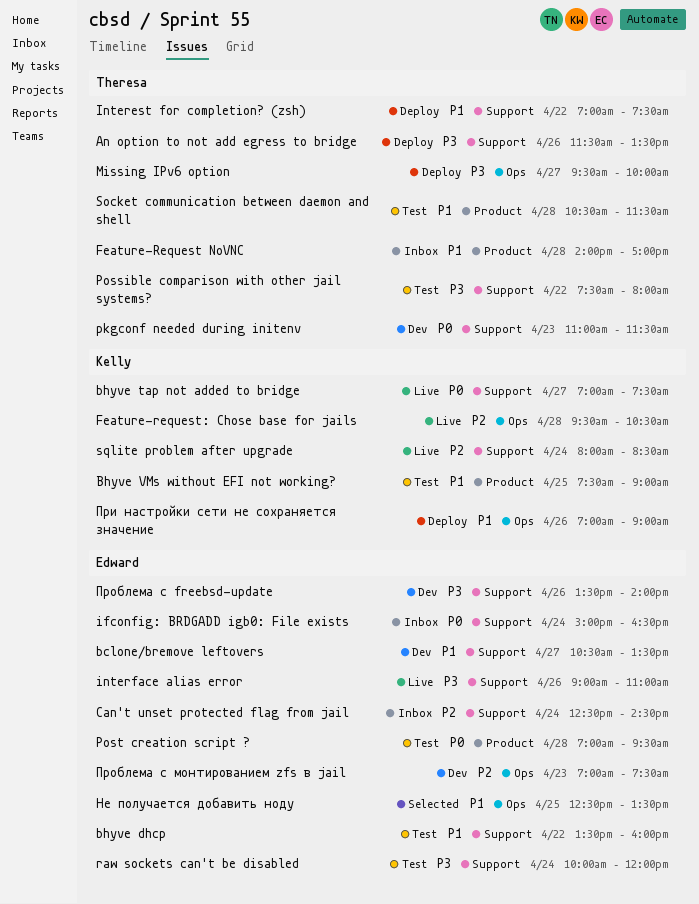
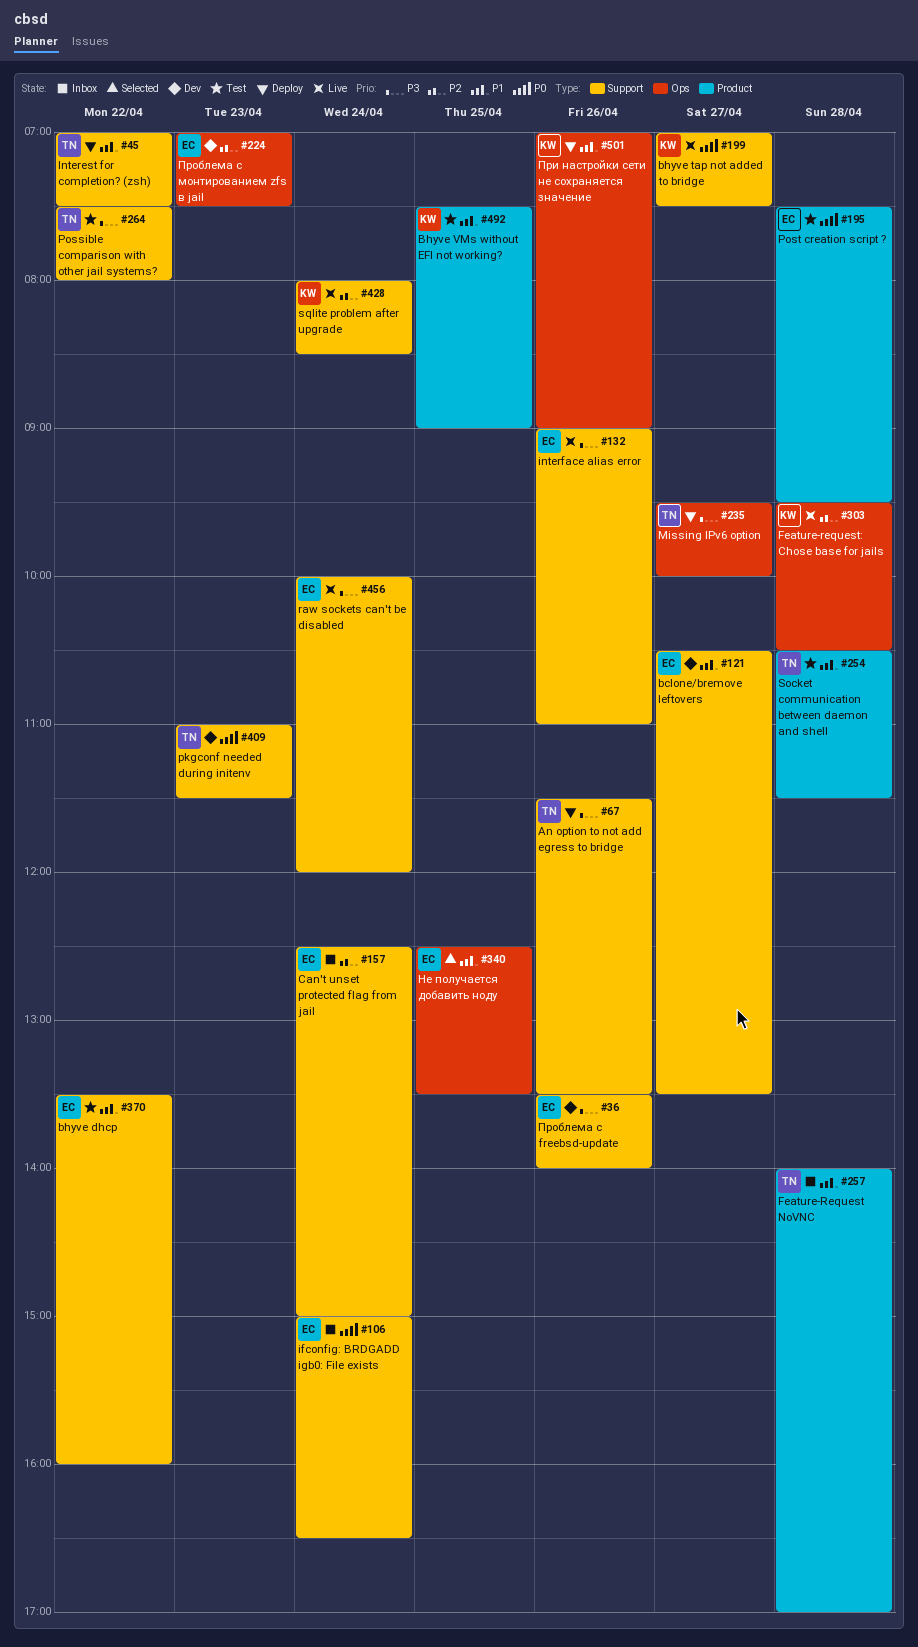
Can't unset protected flag from jail, ends: 14:30 -> 15:00
Post creation script ?, begins: 07:00 -> 07:30
raw sockets can't be disabled, status: Test -> Live

